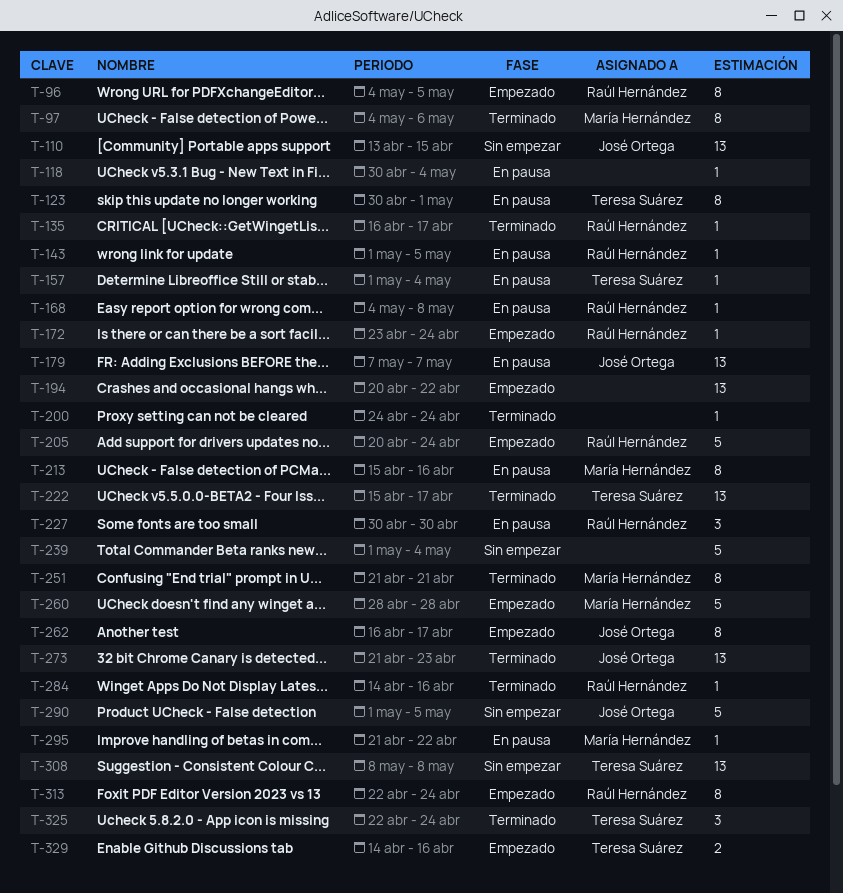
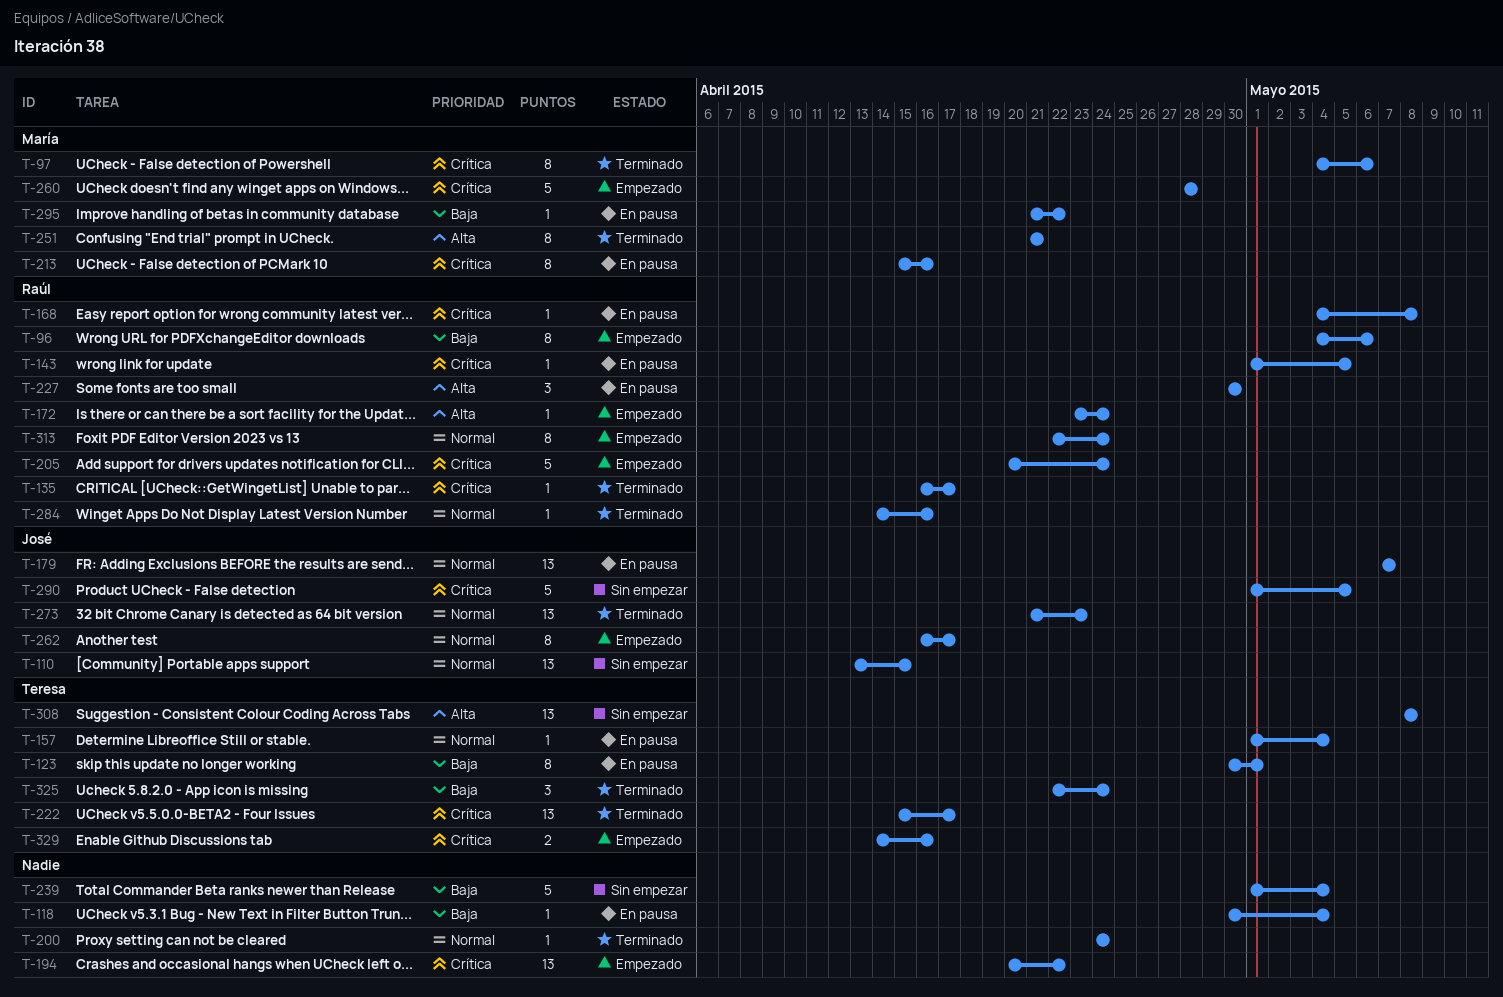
T-96, due: May 5 -> May 6

